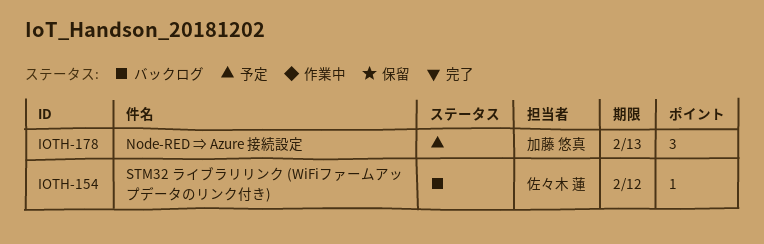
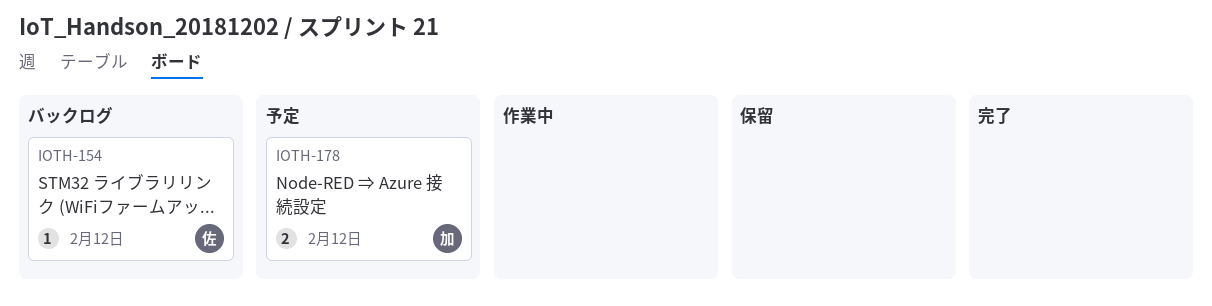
IOTH-178, estimate: 3 -> 2
IOTH-178, due: Feb 13 -> Feb 12

